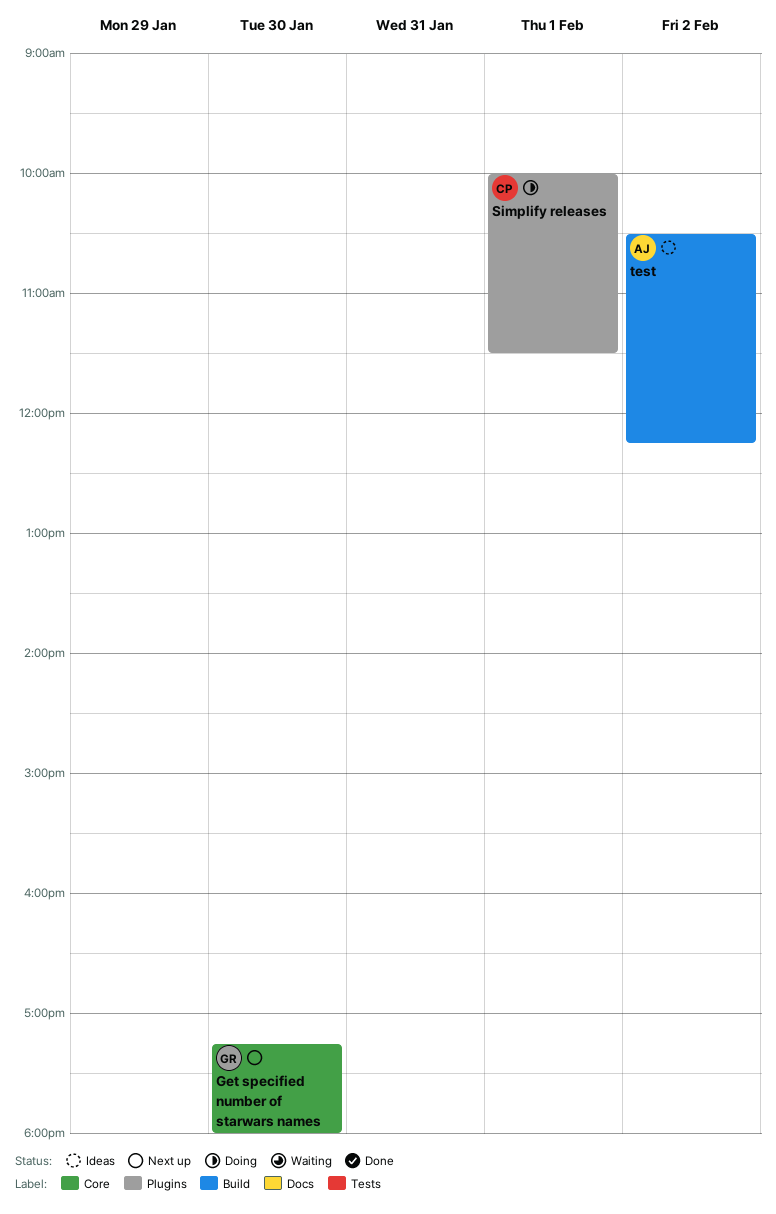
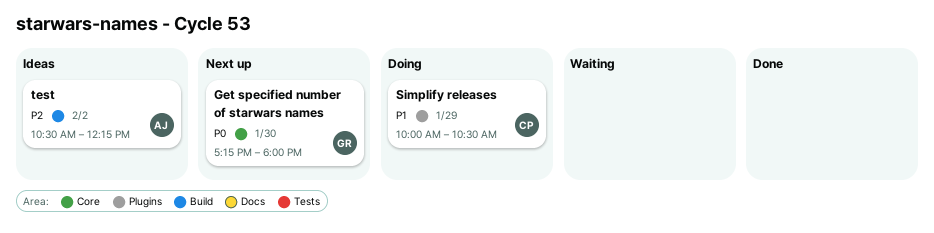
Simplify releases, day: Feb 1 -> Jan 29
Simplify releases, ends: 11:30 -> 10:30

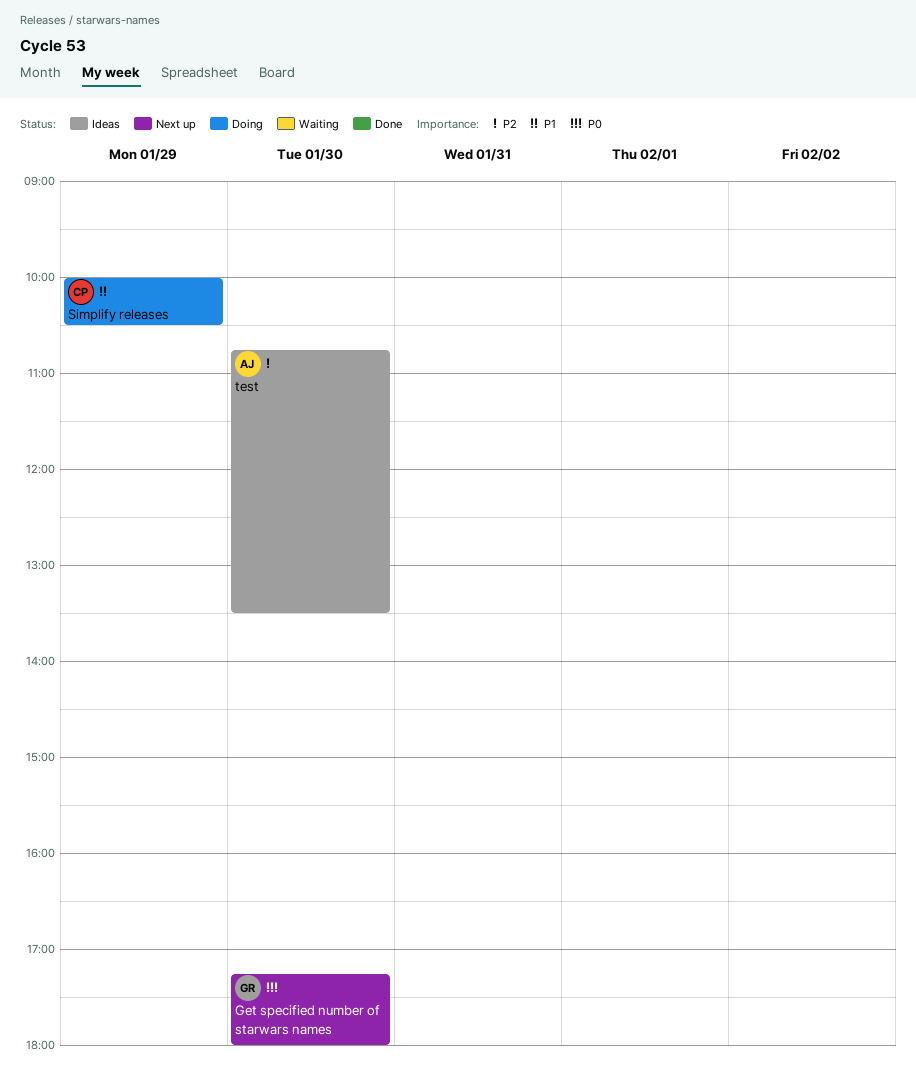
test, day: Feb 2 -> Jan 30
test, begins: 10:30 -> 10:45
test, ends: 12:15 -> 13:30

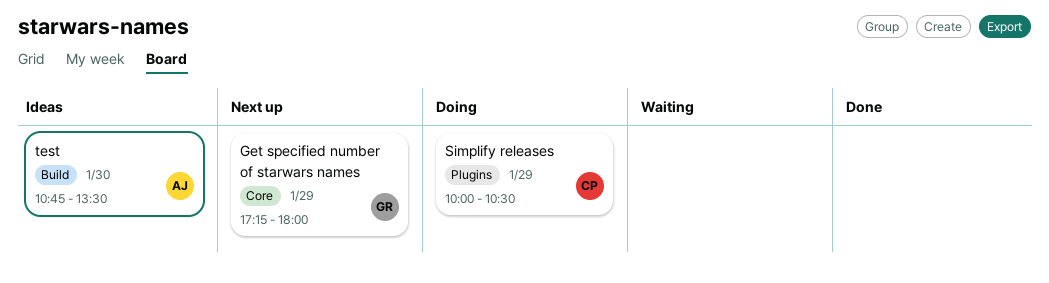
Get specified number of starwars names, day: Jan 30 -> Jan 29

